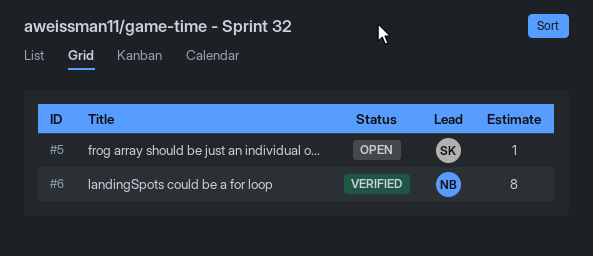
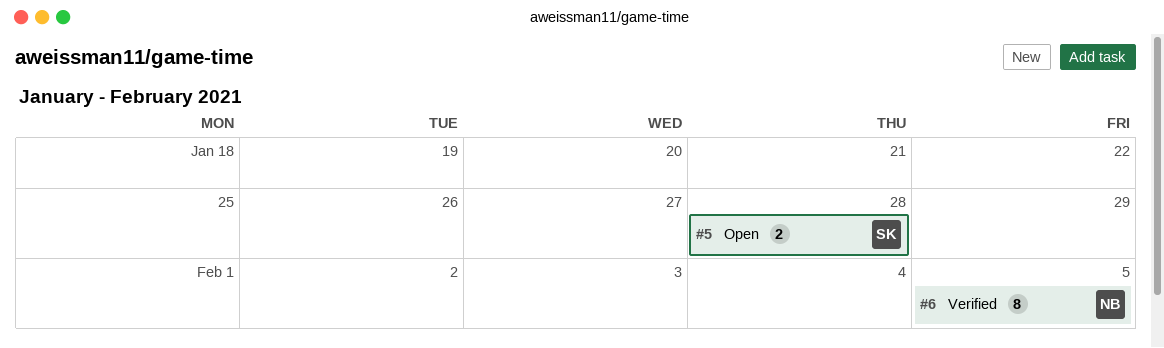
#5, estimate: 1 -> 2

